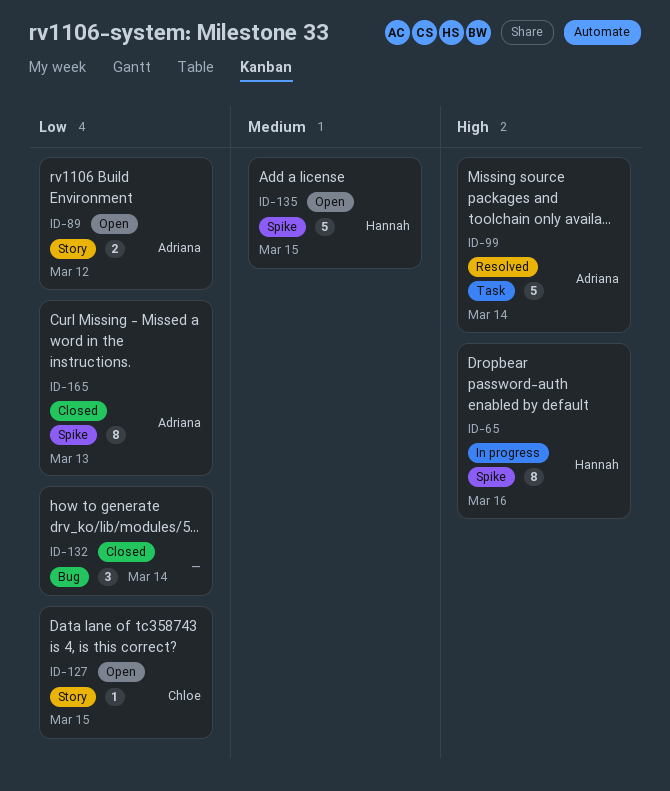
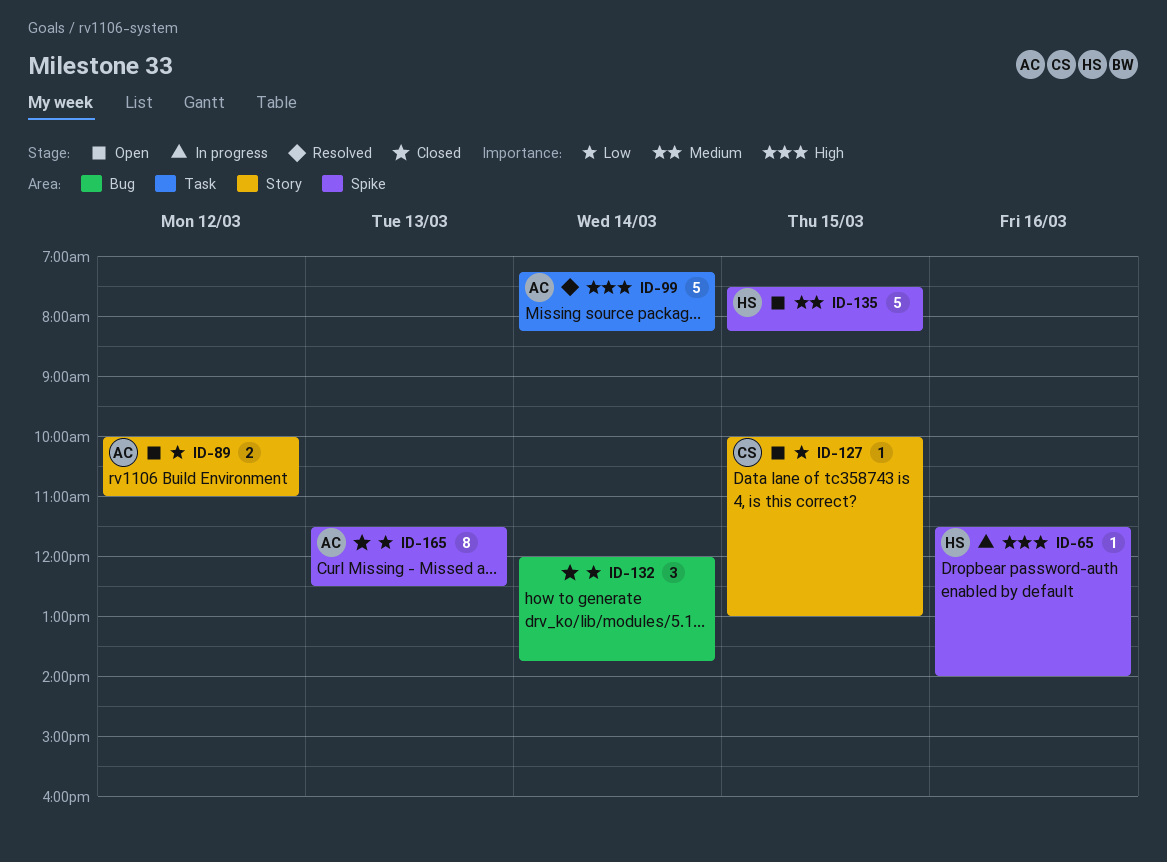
ID-65, estimate: 8 -> 1

